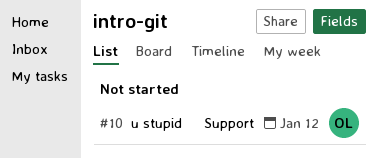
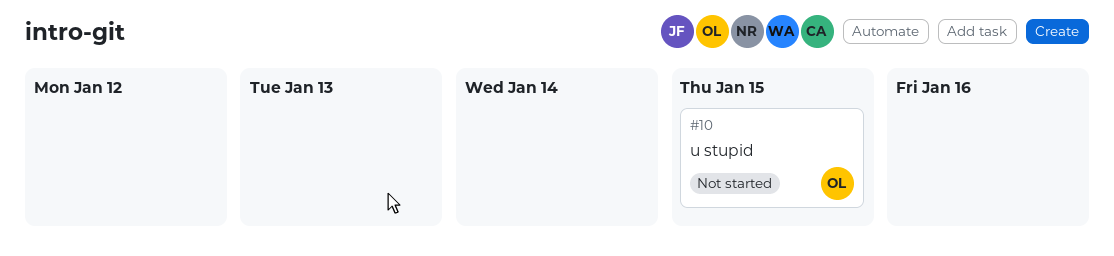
#10, due: Jan 12 -> Jan 15

